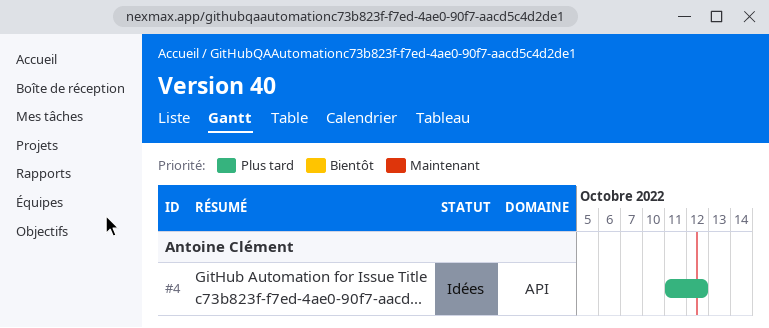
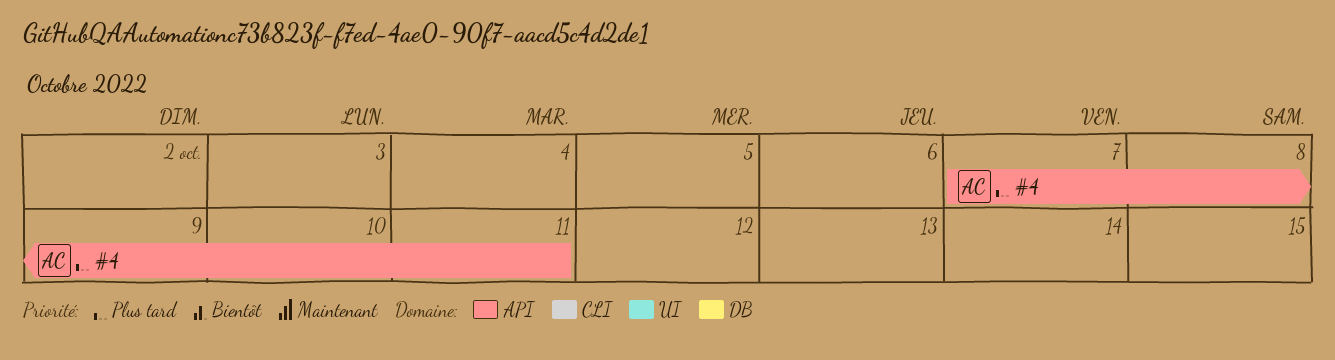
#4, start: Oct 11 -> Oct 7
#4, due: Oct 12 -> Oct 11

